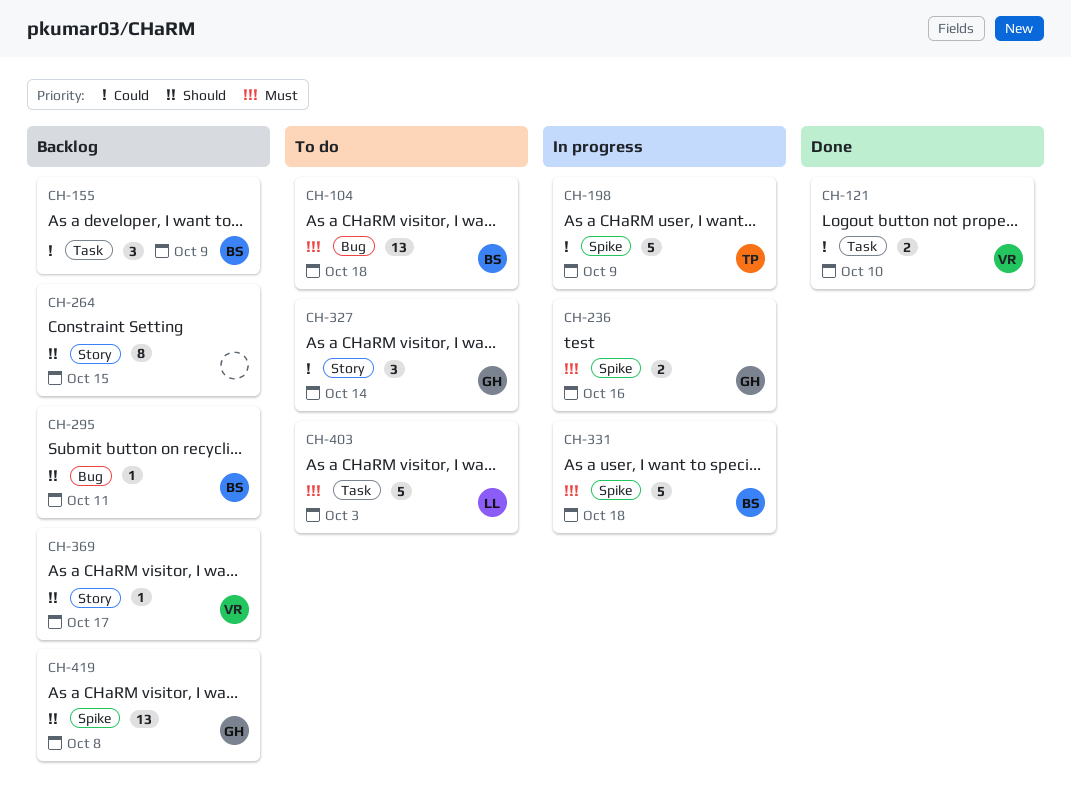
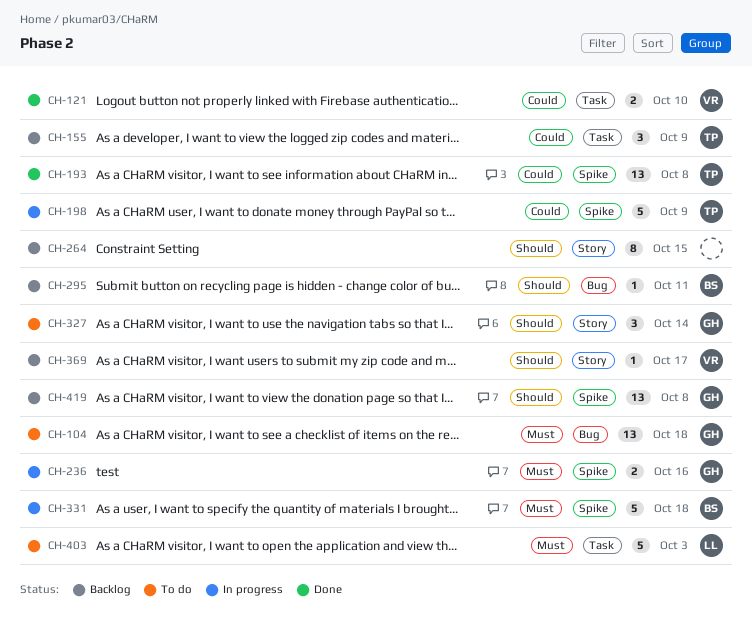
CH-104, owner: BS -> GH
CH-155, owner: BS -> TP
CH-193: none -> present
CH-327, priority: Could -> Should

